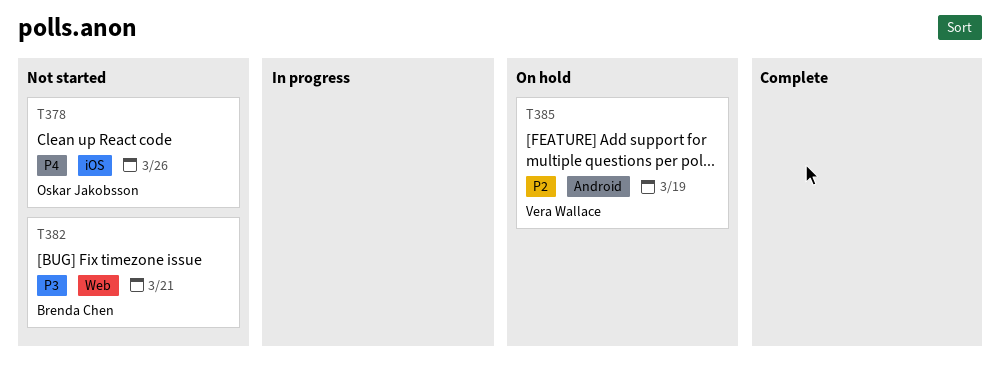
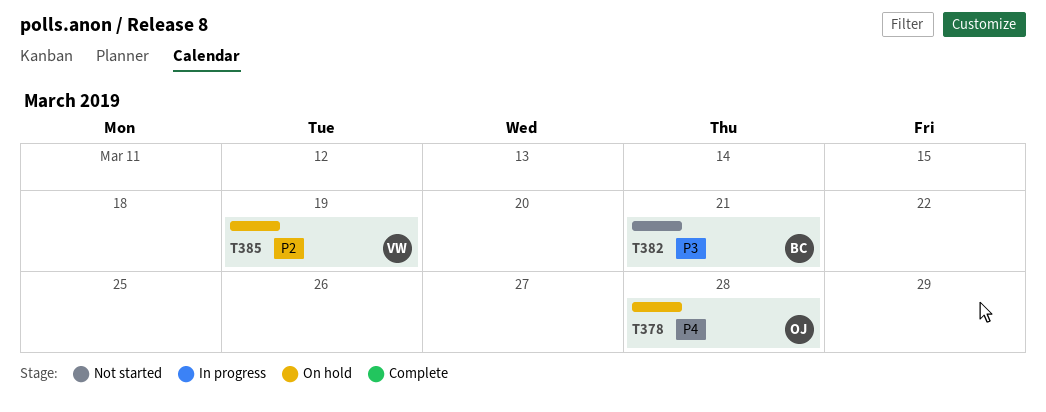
T378, status: Not started -> On hold
T378, due: Mar 26 -> Mar 28

